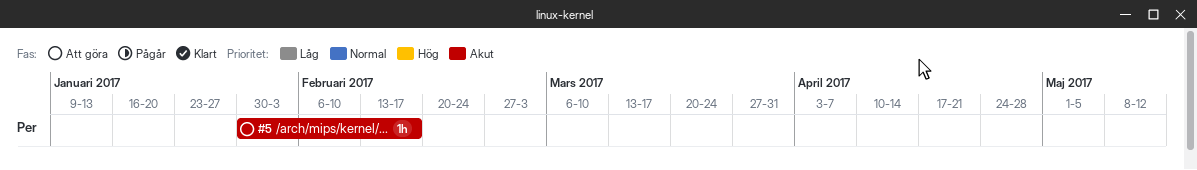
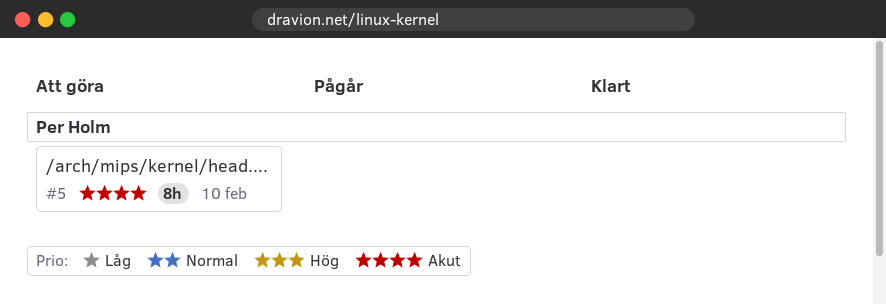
#5, estimate: 1h -> 8h
#5, due: Feb 17 -> Feb 10

